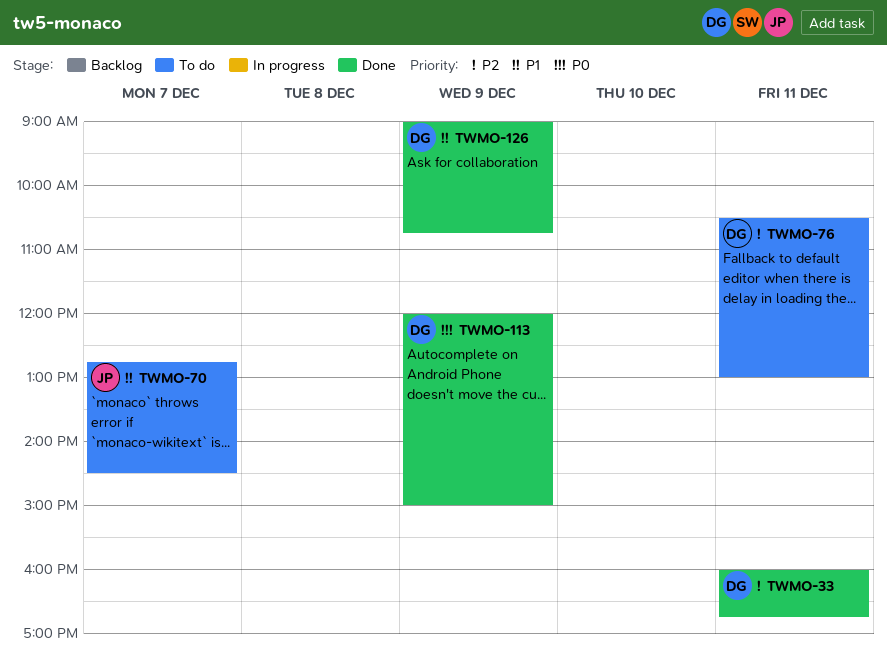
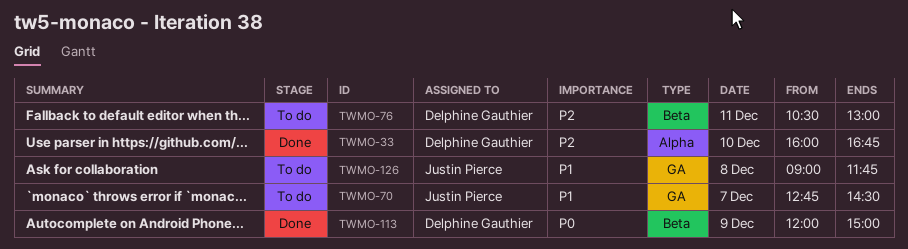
TWMO-33, day: Dec 11 -> Dec 10
TWMO-126, status: Done -> To do
TWMO-126, owner: Delphine Gauthier -> Justin Pierce
TWMO-126, day: Dec 9 -> Dec 8
TWMO-126, ends: 10:45 -> 11:45

